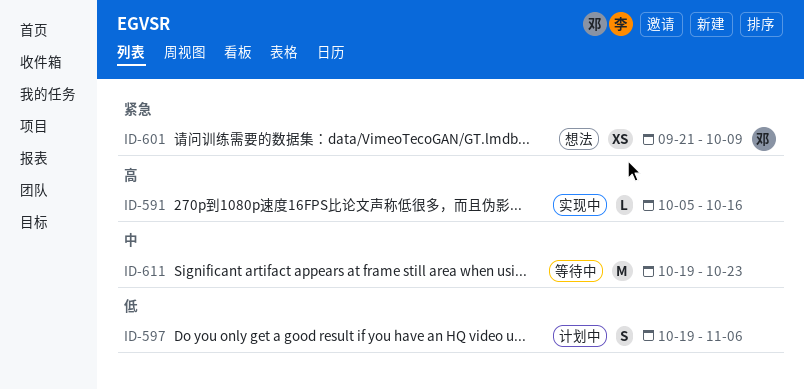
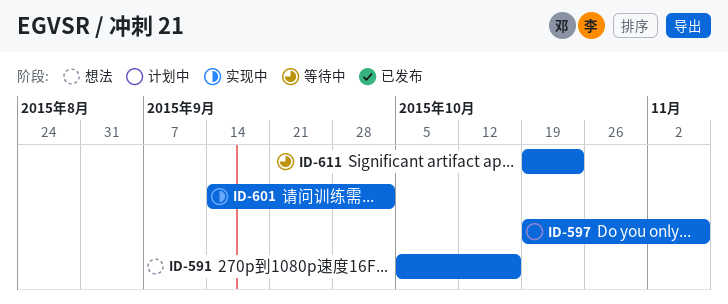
ID-591, status: 实现中 -> 想法
ID-601, status: 想法 -> 实现中
ID-601, start: Sep 21 -> Sep 14
ID-601, due: Oct 9 -> Oct 2

